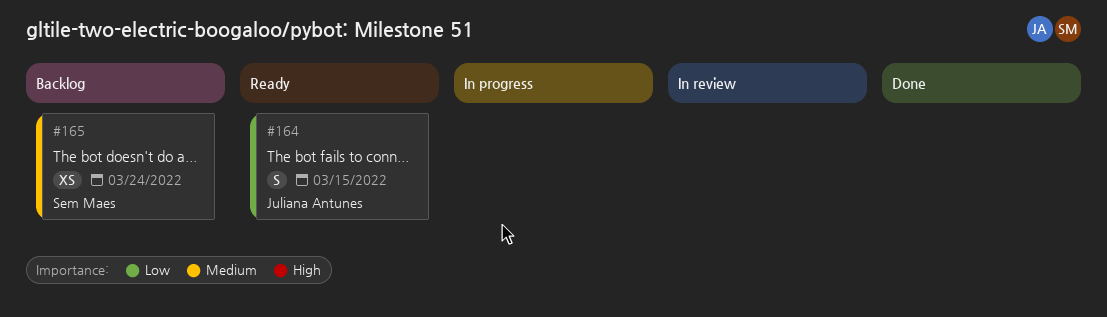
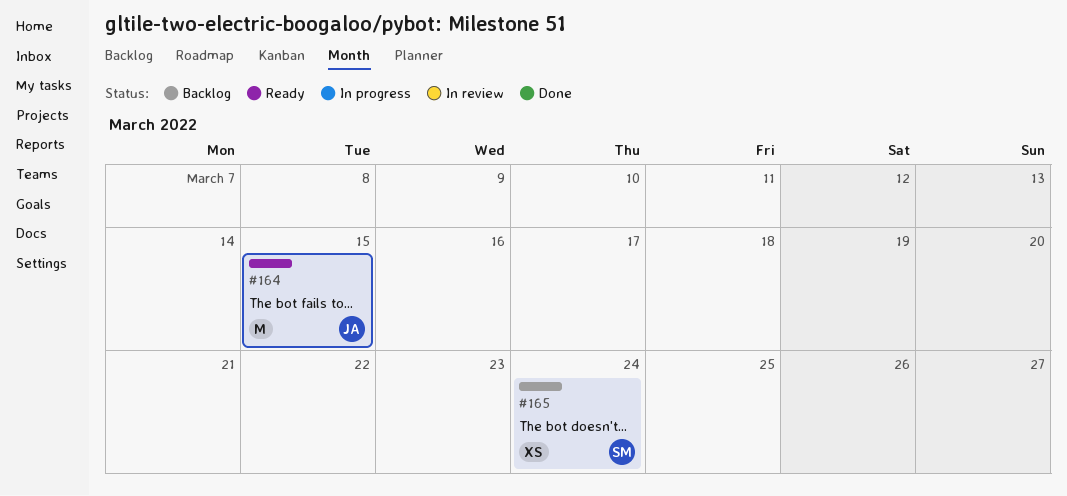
#164, estimate: S -> M

